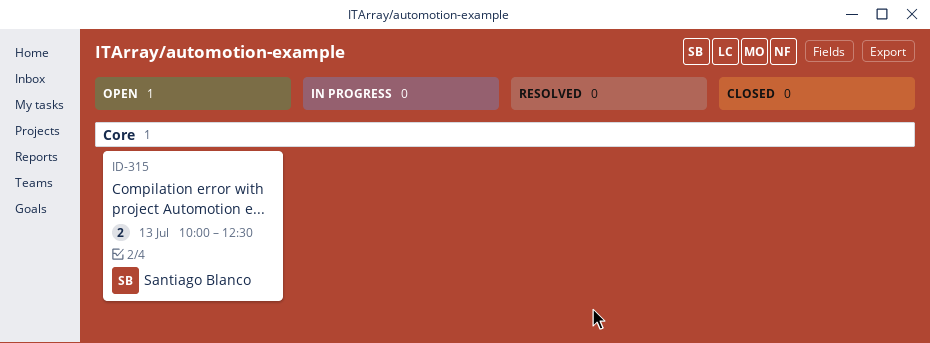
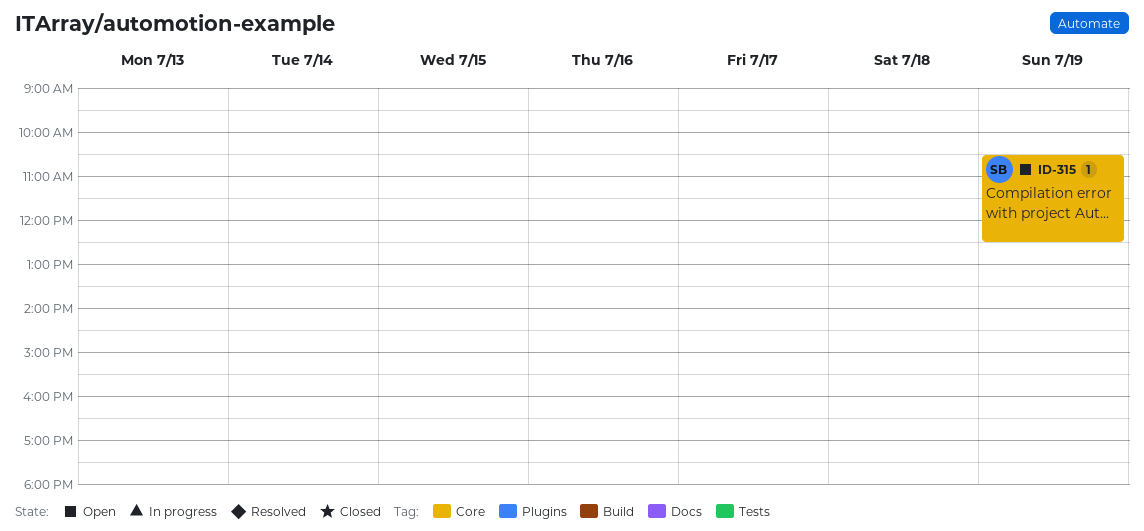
ID-315, estimate: 2 -> 1
ID-315, day: Jul 13 -> Jul 19
ID-315, begins: 10:00 -> 10:30

